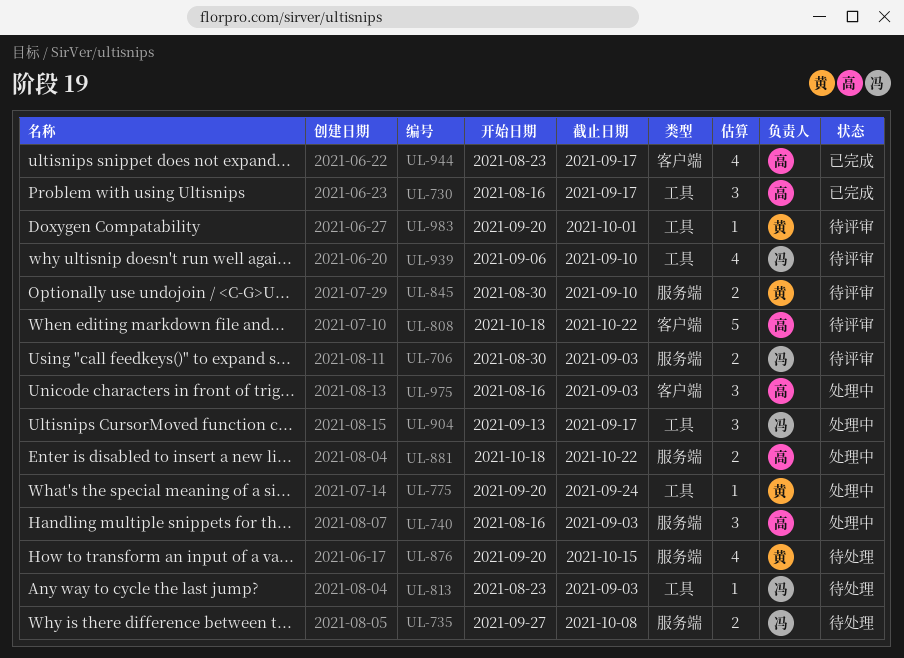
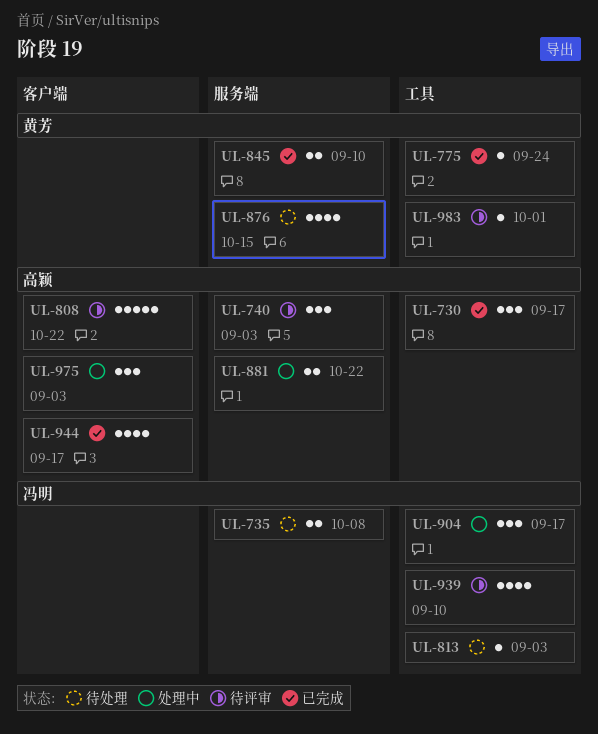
UL-706: present -> none
UL-740, status: 处理中 -> 待评审
UL-775, status: 处理中 -> 已完成
UL-845, status: 待评审 -> 已完成

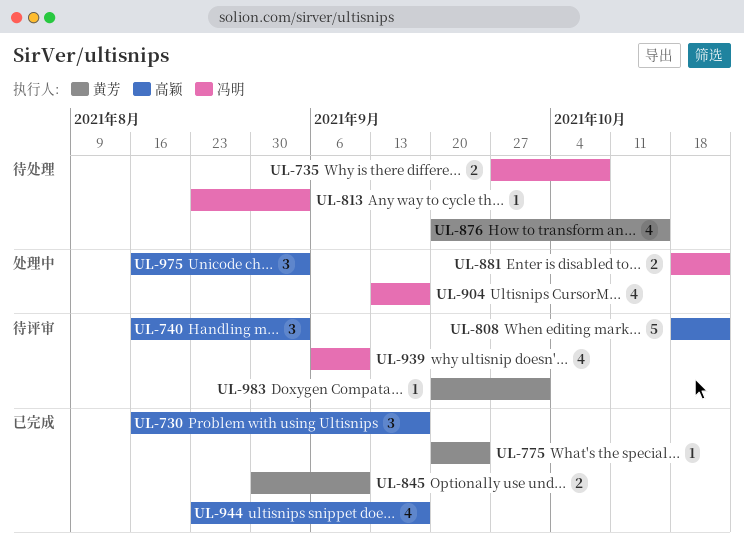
UL-881, owner: 高颖 -> 冯明
UL-904, estimate: 3 -> 4

